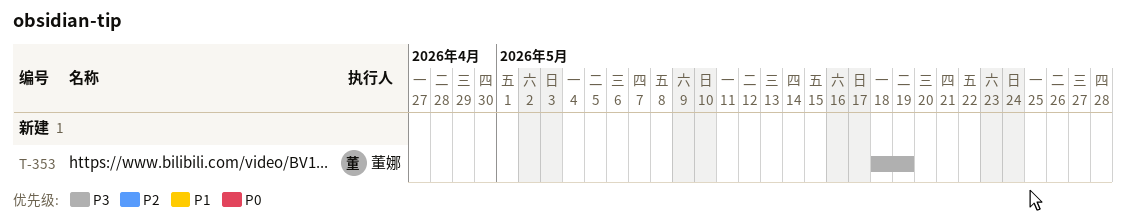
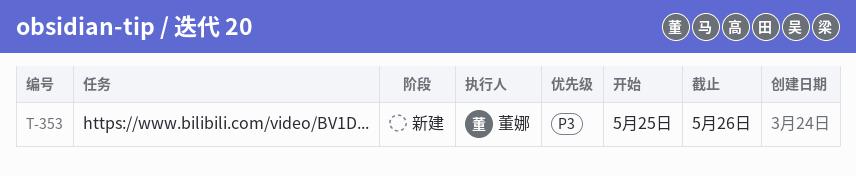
T-353, start: May 18 -> May 25
T-353, due: May 19 -> May 26

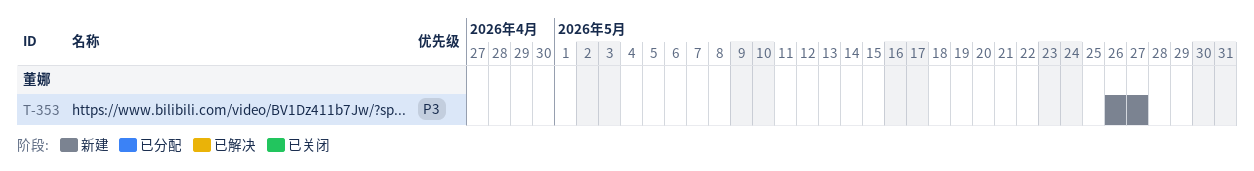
T-353, start: May 25 -> May 26
T-353, due: May 26 -> May 27

